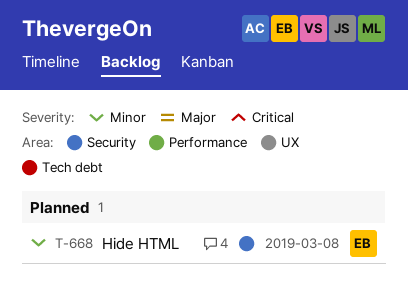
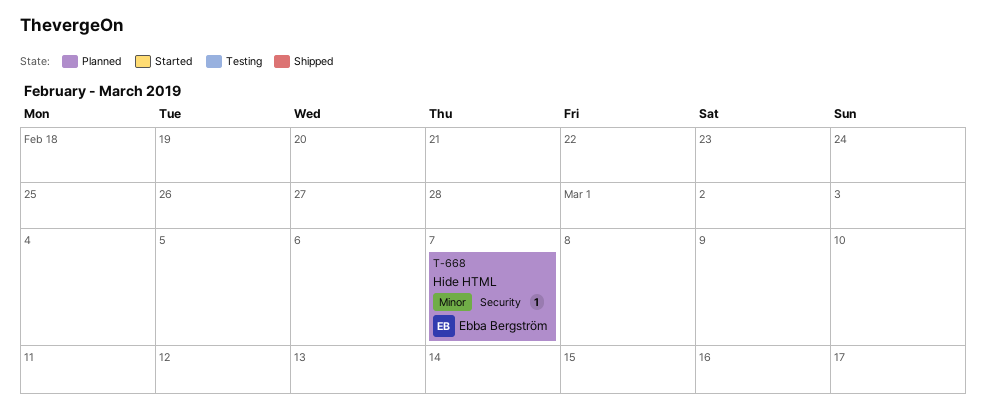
T-668, due: Mar 8 -> Mar 7

